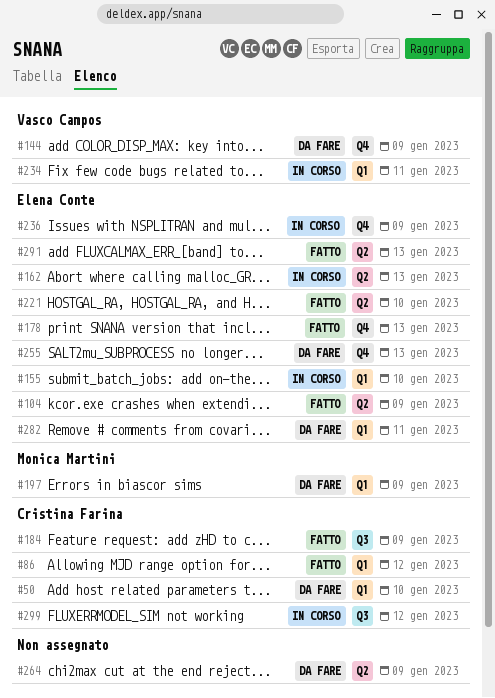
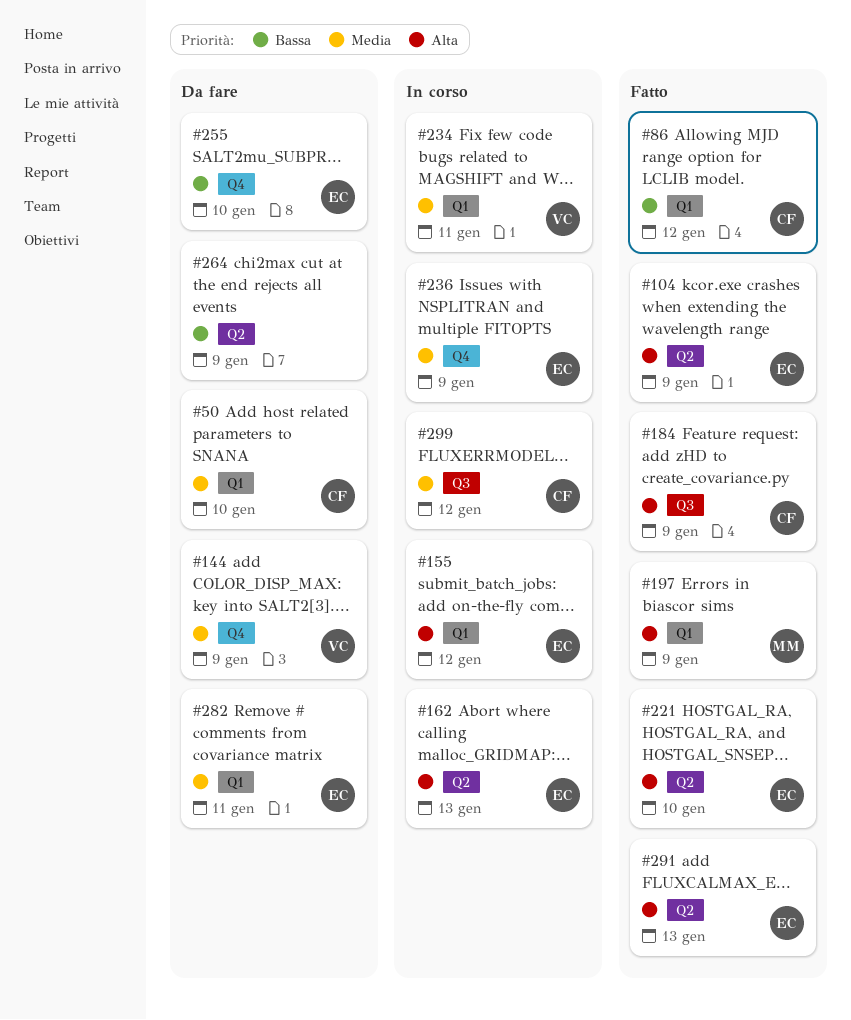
#155, due: Jan 10 -> Jan 12
#178: present -> none
#197, status: Da fare -> Fatto
#255, due: Jan 13 -> Jan 10

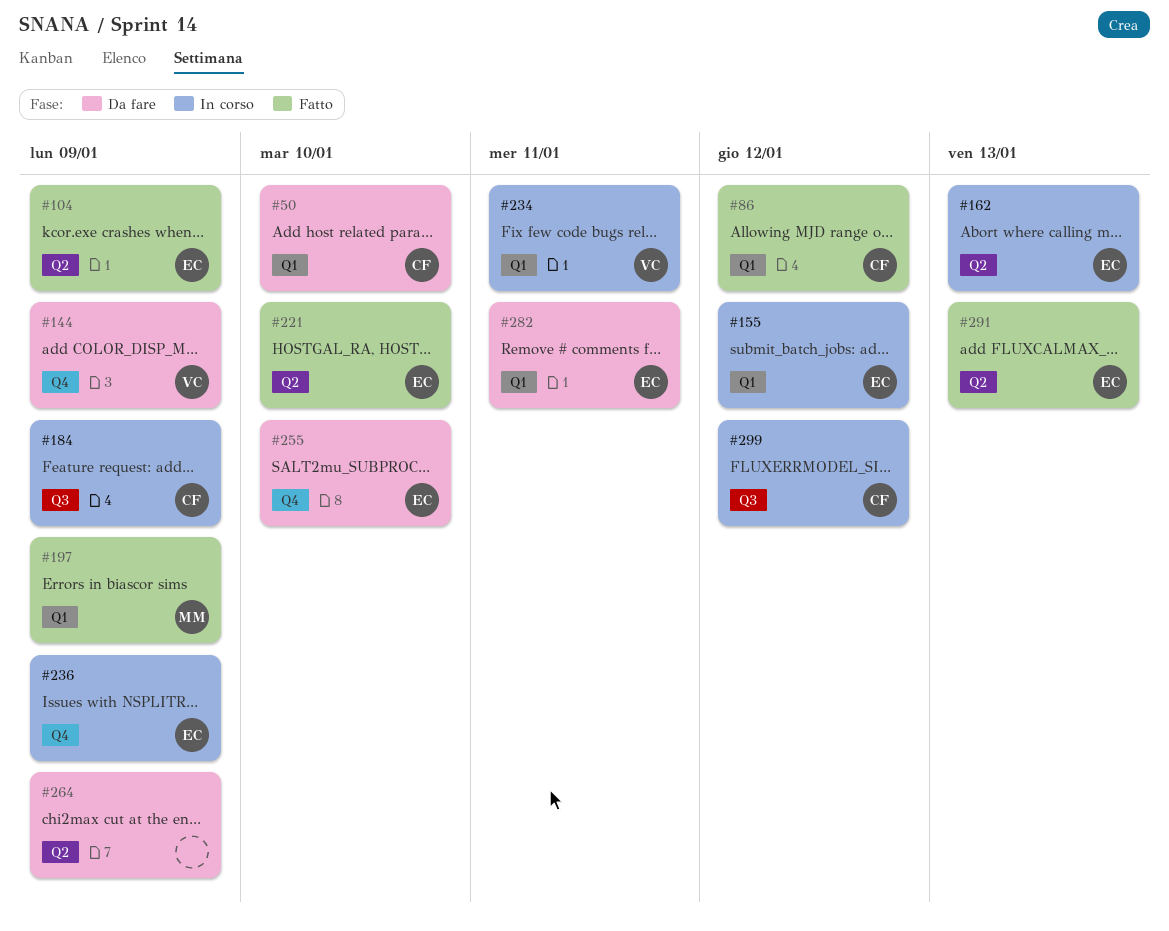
#184, status: Fatto -> In corso

